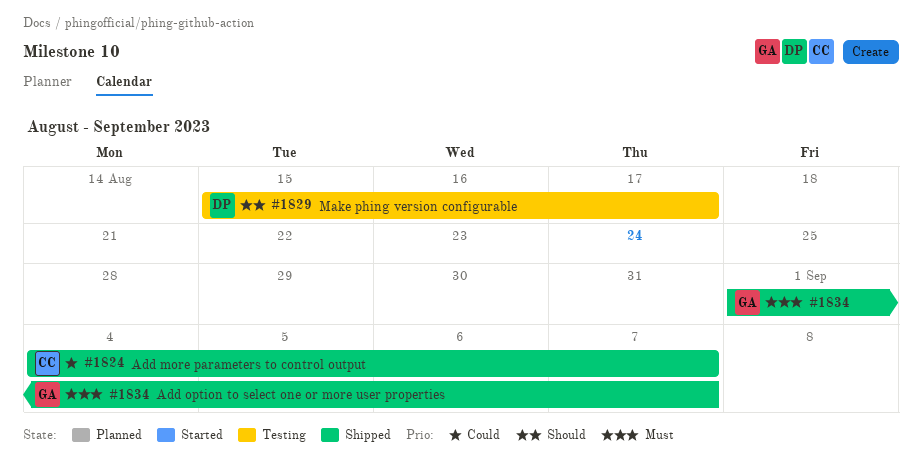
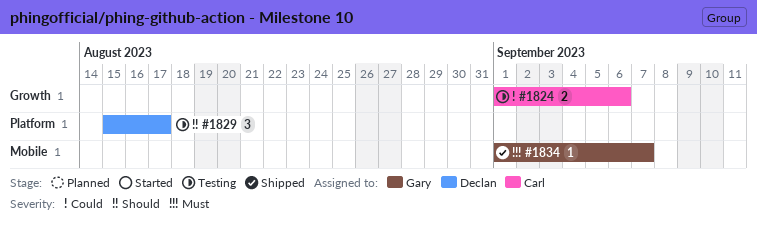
#1824, status: Shipped -> Testing
#1824, start: Sep 4 -> Sep 1
#1824, due: Sep 7 -> Sep 6

